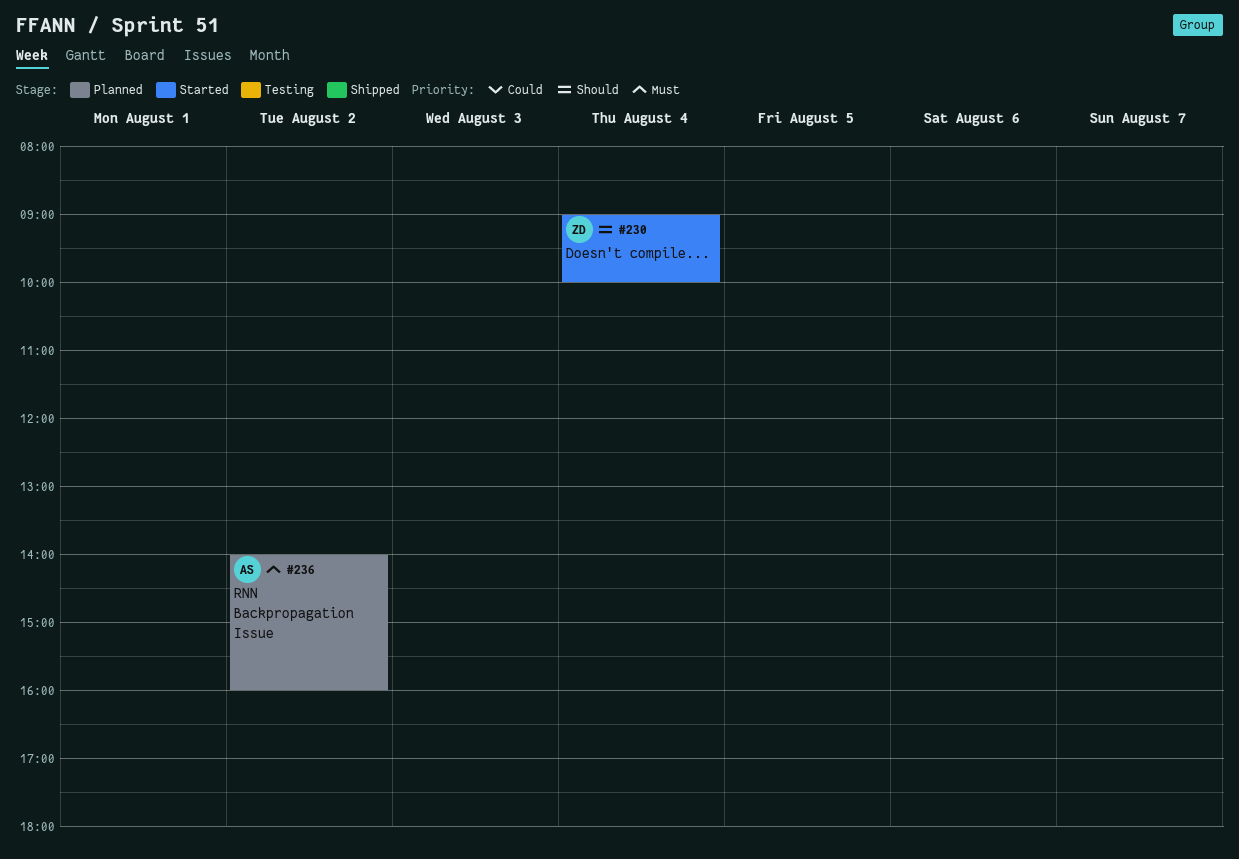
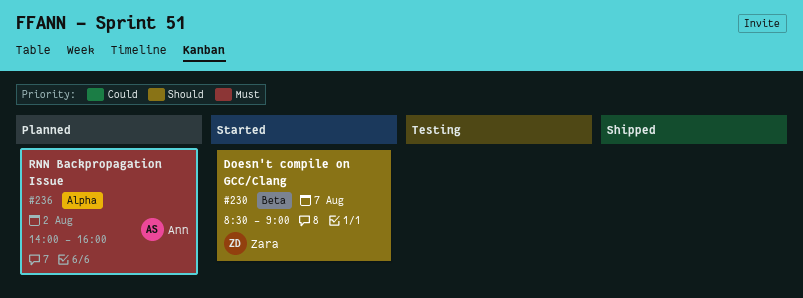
#230, day: Aug 4 -> Aug 7
#230, begins: 09:00 -> 08:30
#230, ends: 10:00 -> 09:00

